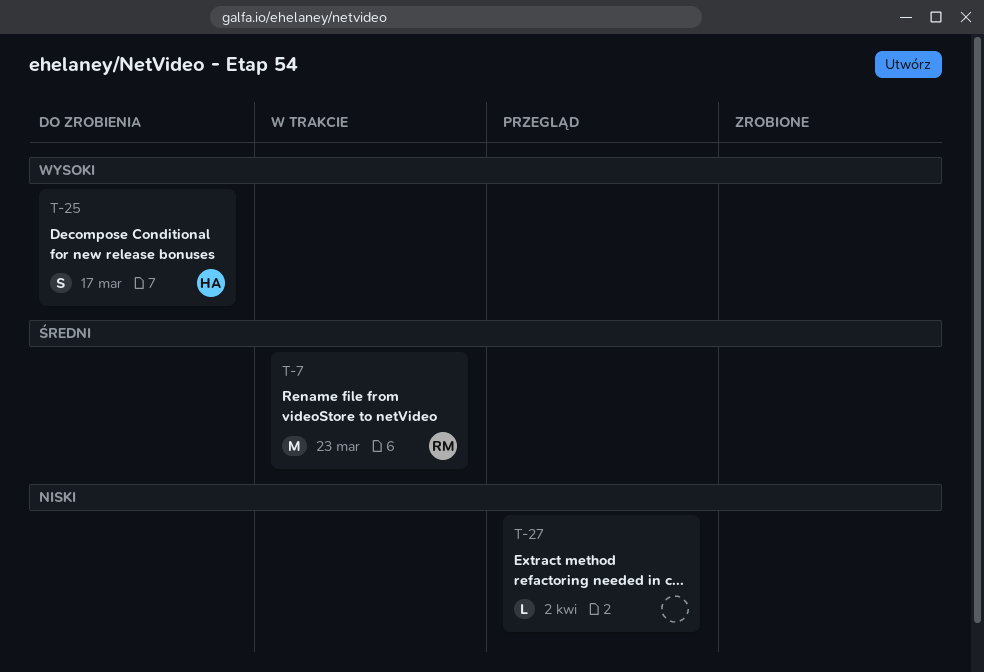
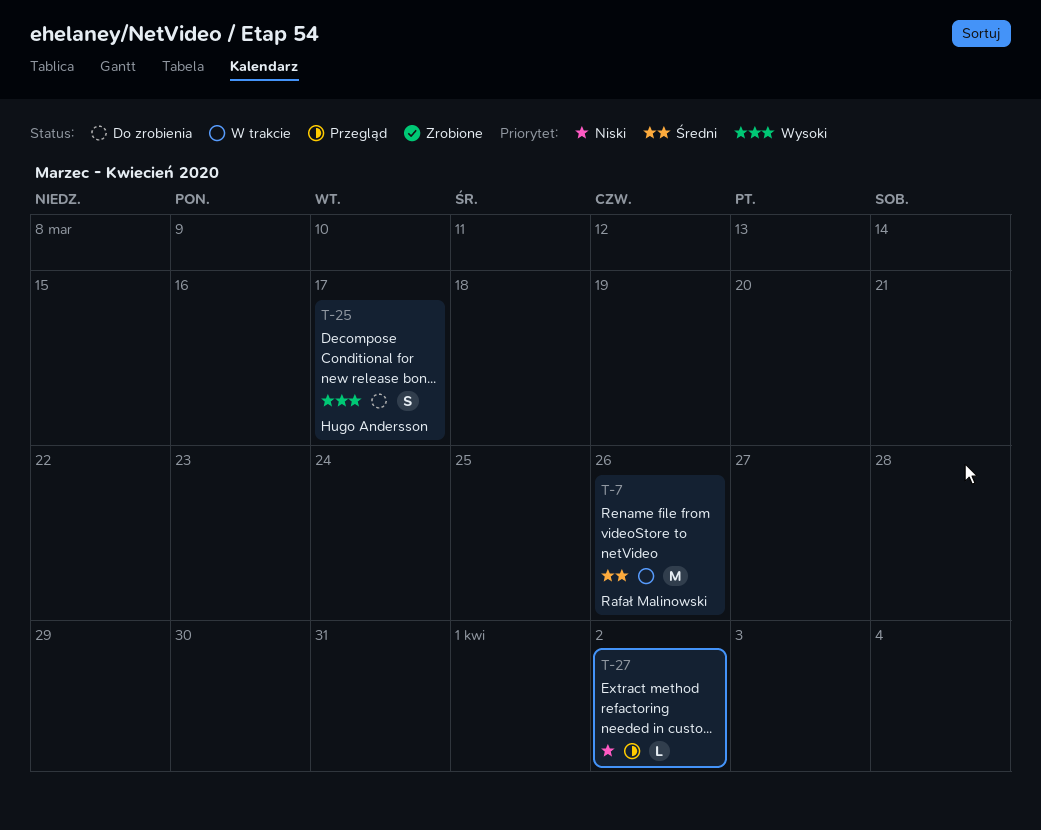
T-7, due: Mar 23 -> Mar 26

